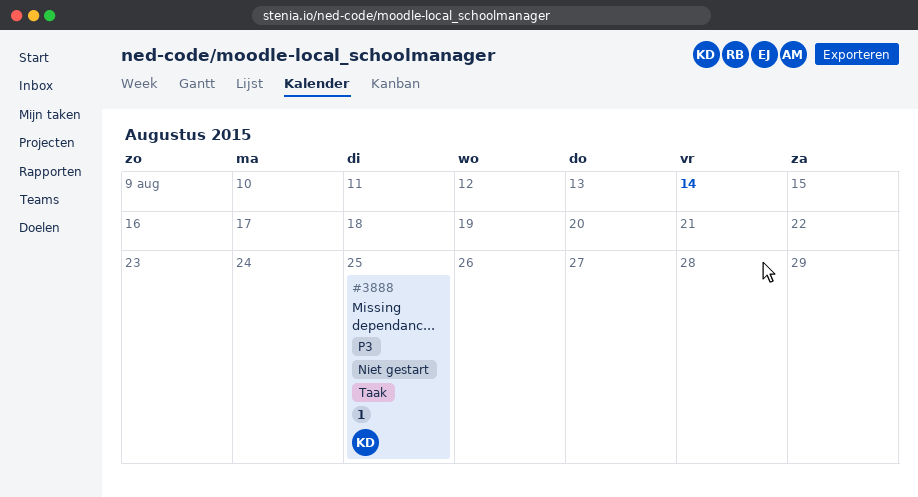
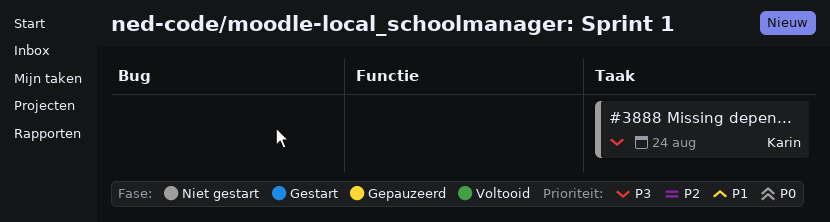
#3888, due: Aug 25 -> Aug 24

